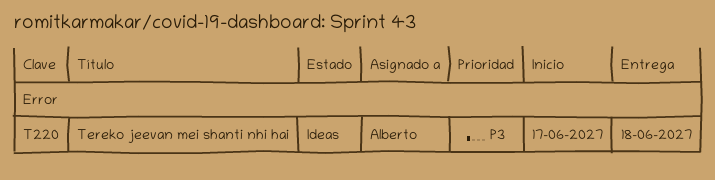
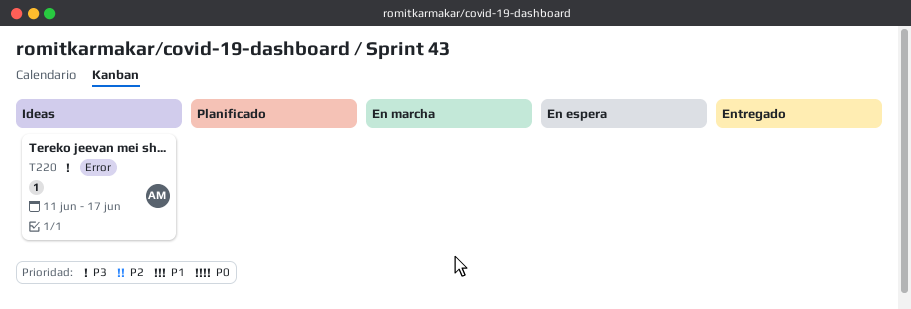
T220, start: Jun 17 -> Jun 11
T220, due: Jun 18 -> Jun 17

